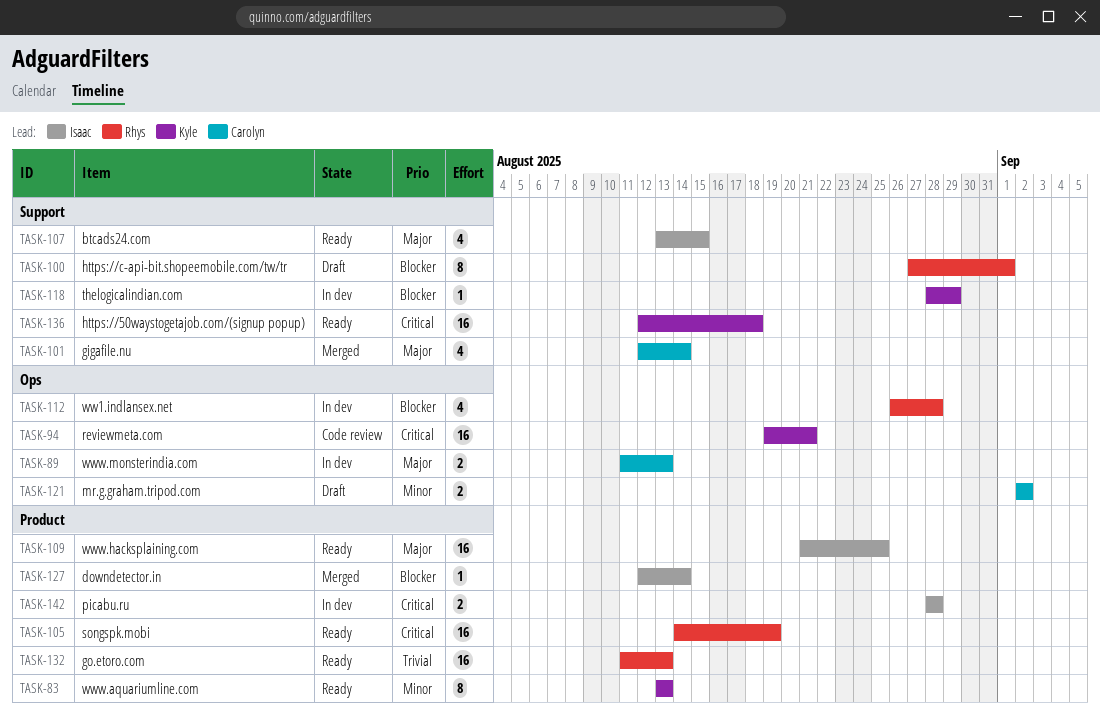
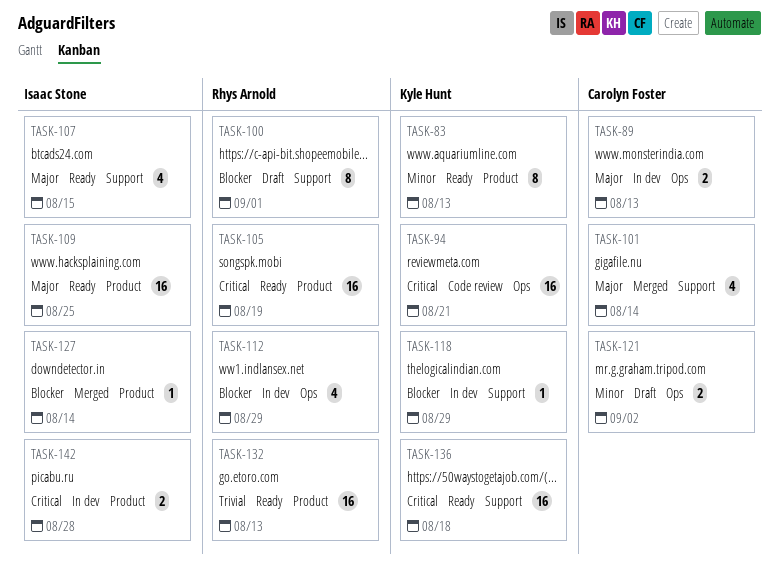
TASK-112, due: Aug 28 -> Aug 29

